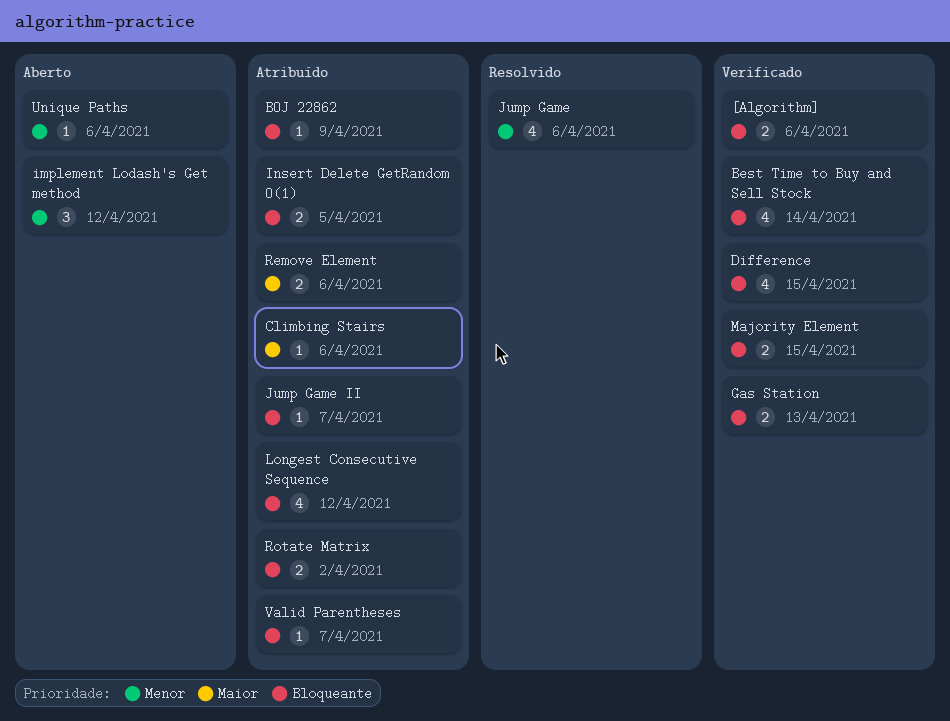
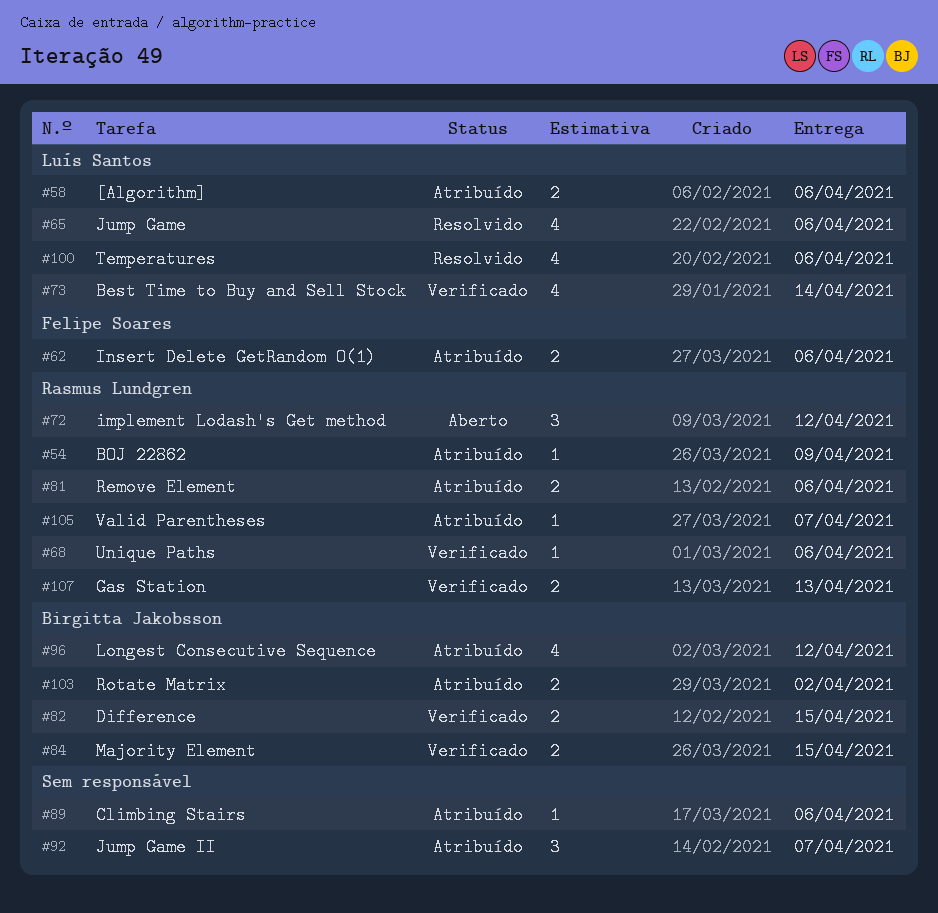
[Algorithm], status: Verificado -> Atribuído
Difference, estimate: 4 -> 2
Insert Delete GetRandom O(1), due: Apr 5 -> Apr 6
Jump Game II, estimate: 1 -> 3
Temperatures: none -> present
Unique Paths, status: Aberto -> Verificado

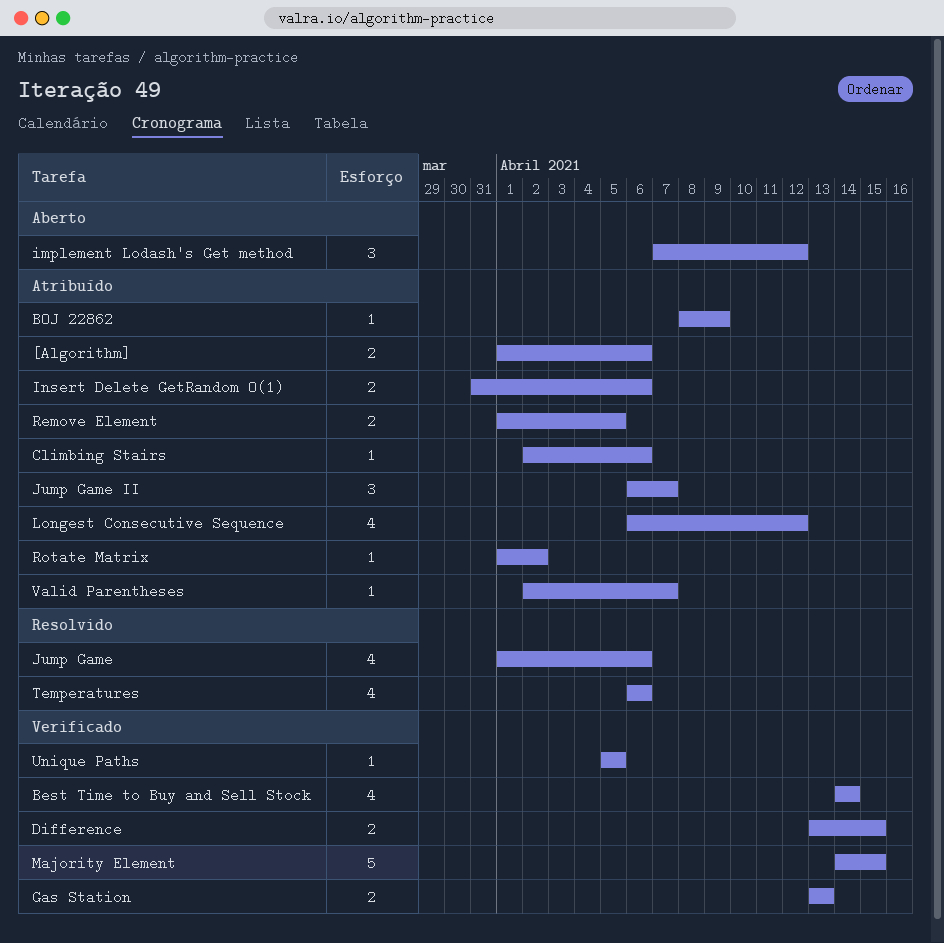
Majority Element, estimate: 2 -> 5
Remove Element, due: Apr 6 -> Apr 5
Rotate Matrix, estimate: 2 -> 1
Unique Paths, due: Apr 6 -> Apr 5

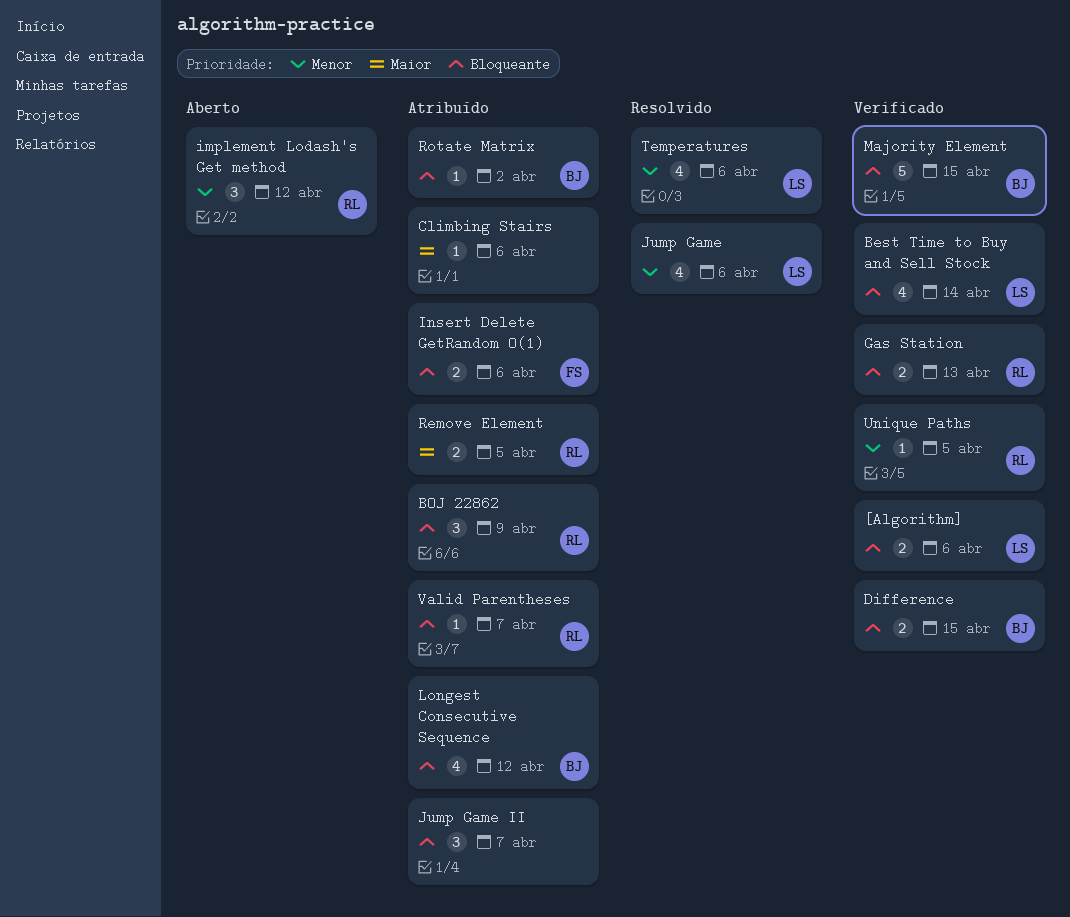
[Algorithm], status: Atribuído -> Verificado
BOJ 22862, estimate: 1 -> 3

